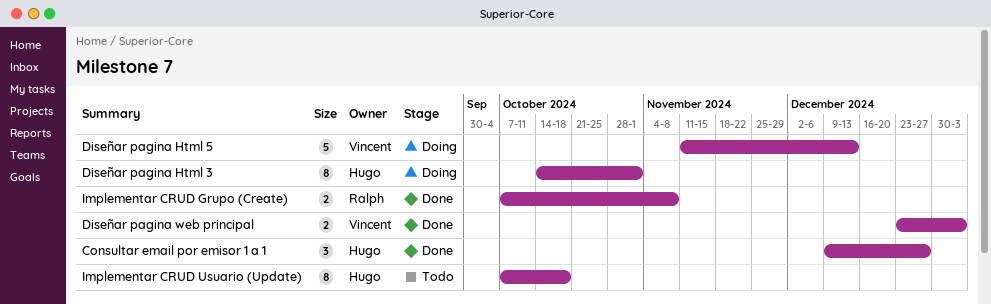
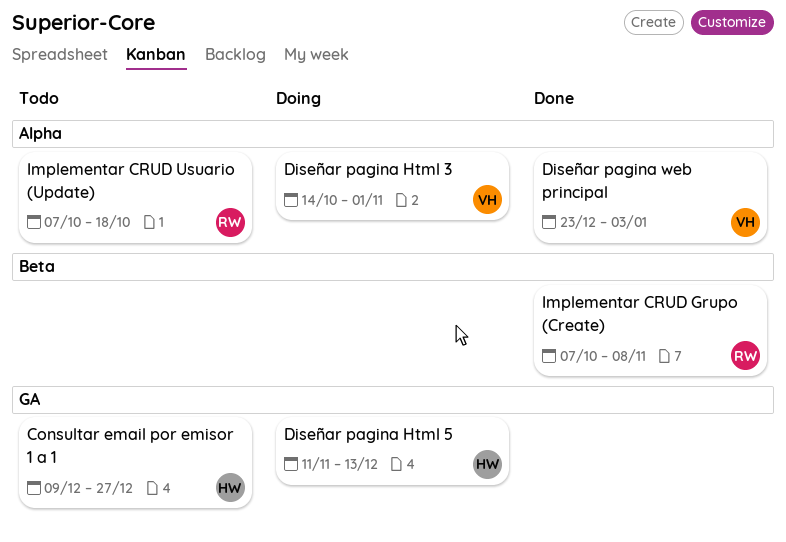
Consultar email por emisor 1 a 1, status: Done -> Todo
Diseñar pagina Html 3, owner: Hugo -> Vincent
Diseñar pagina Html 5, owner: Vincent -> Hugo
Implementar CRUD Usuario (Update), owner: Hugo -> Ralph

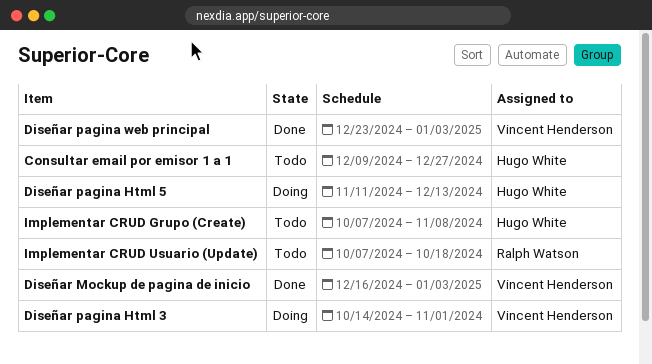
Diseñar Mockup de pagina de inicio: none -> present
Implementar CRUD Grupo (Create), status: Done -> Todo
Implementar CRUD Grupo (Create), owner: Ralph Watson -> Hugo White

